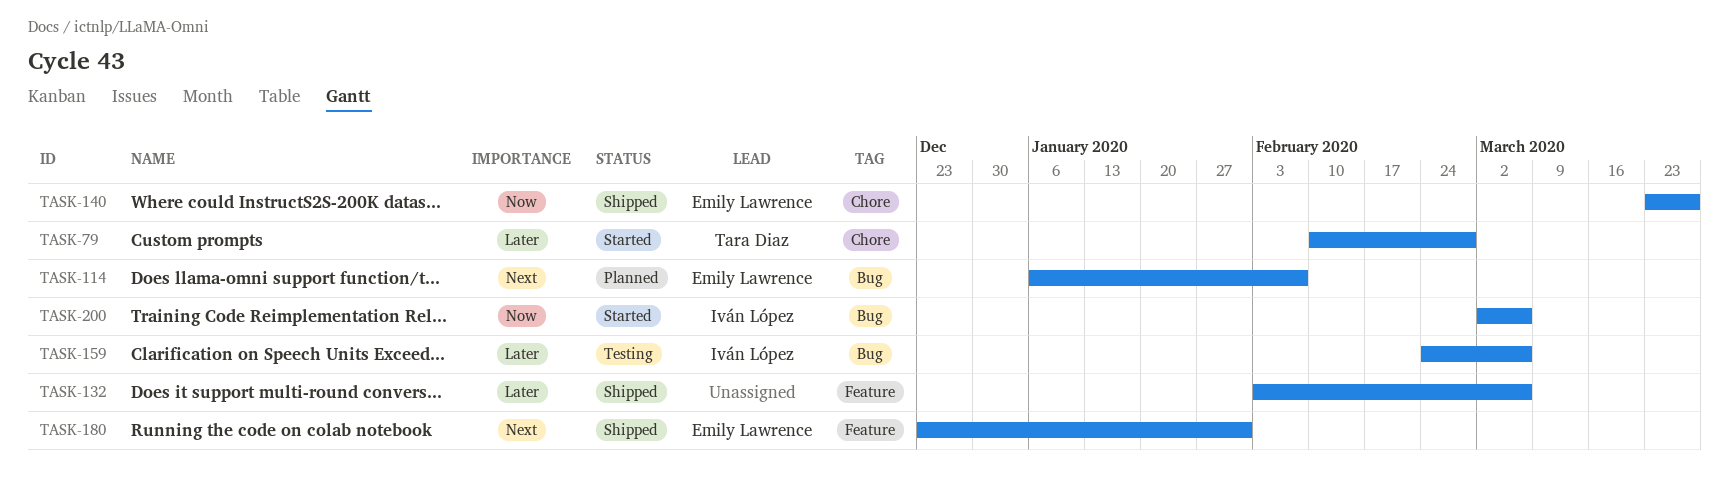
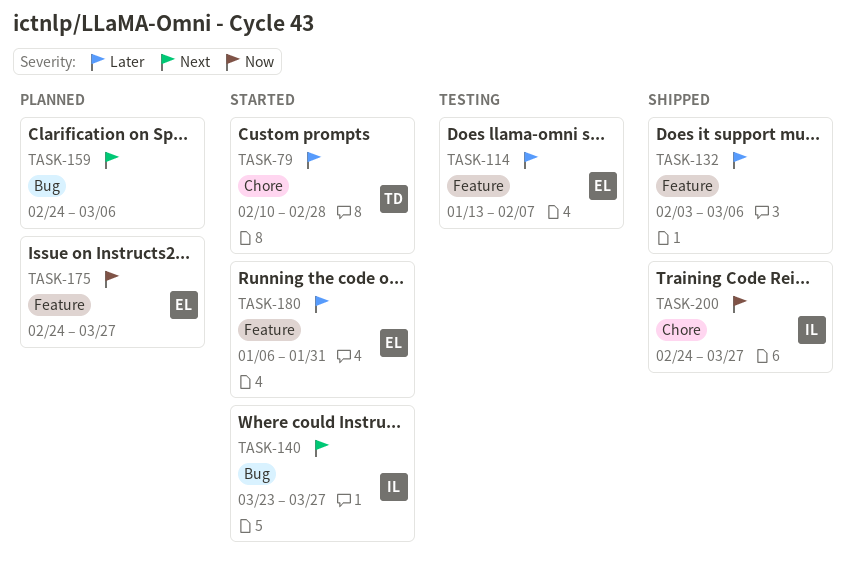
TASK-114, status: Planned -> Testing
TASK-114, priority: Next -> Later
TASK-114, label: Bug -> Feature
TASK-114, start: Jan 6 -> Jan 13
TASK-140, status: Shipped -> Started
TASK-140, owner: Emily Lawrence -> Iván López
TASK-140, priority: Now -> Next
TASK-140, label: Chore -> Bug
TASK-159, status: Testing -> Planned
TASK-159, owner: Iván López -> none
TASK-159, priority: Later -> Next
TASK-175: none -> present
TASK-180, status: Shipped -> Started
TASK-180, priority: Next -> Later
TASK-180, start: Dec 23 -> Jan 6
TASK-200, status: Started -> Shipped
TASK-200, label: Bug -> Chore
TASK-200, start: Mar 2 -> Feb 24
TASK-200, due: Mar 6 -> Mar 27

